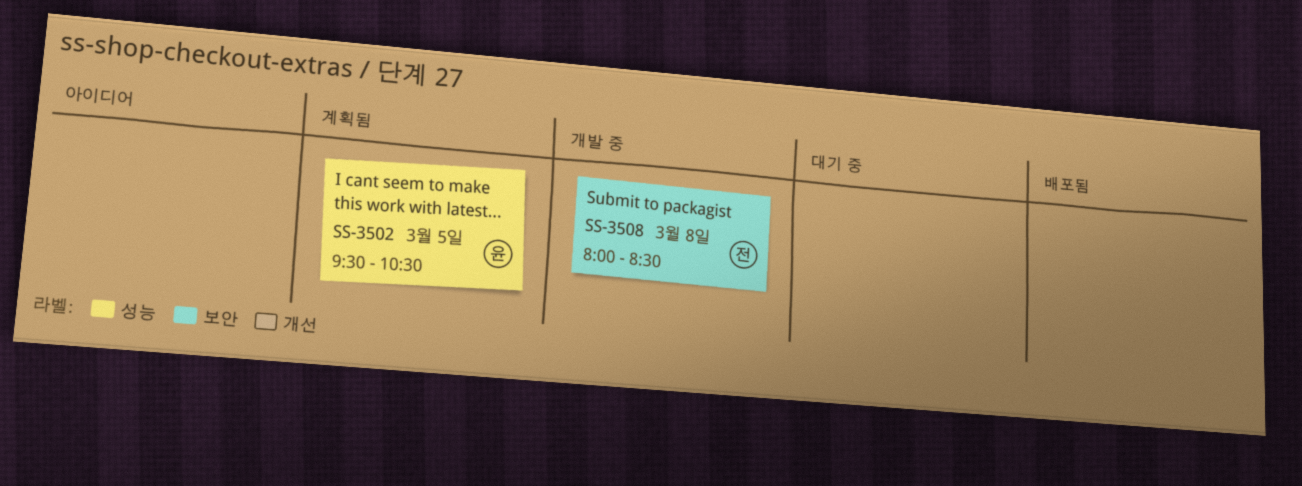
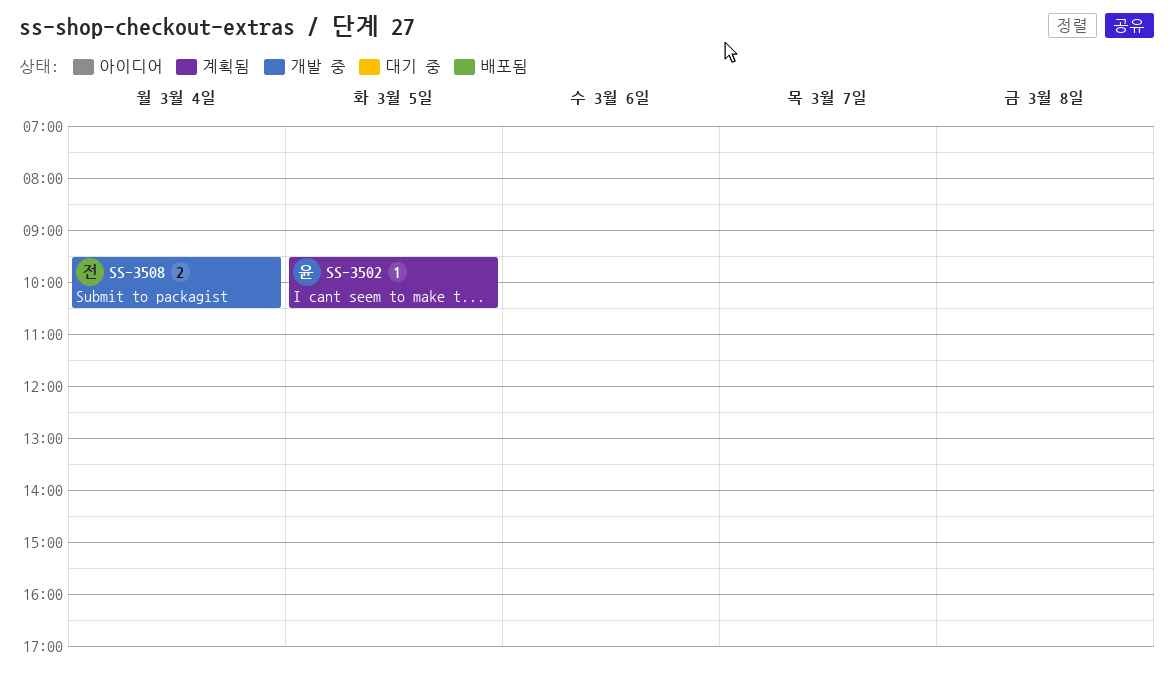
SS-3508, day: Mar 8 -> Mar 4
SS-3508, begins: 08:00 -> 09:30
SS-3508, ends: 08:30 -> 10:30

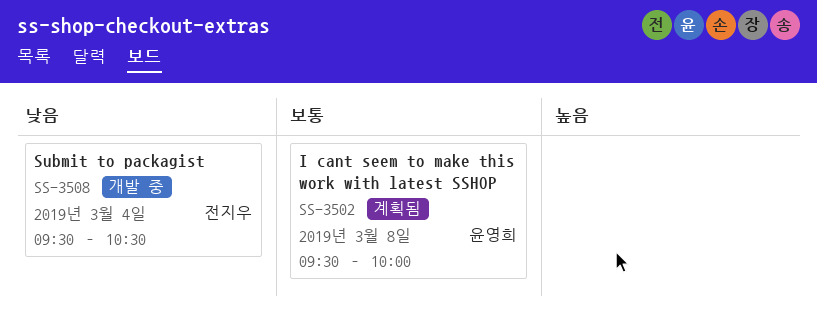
SS-3502, day: Mar 5 -> Mar 8
SS-3502, ends: 10:30 -> 10:00

